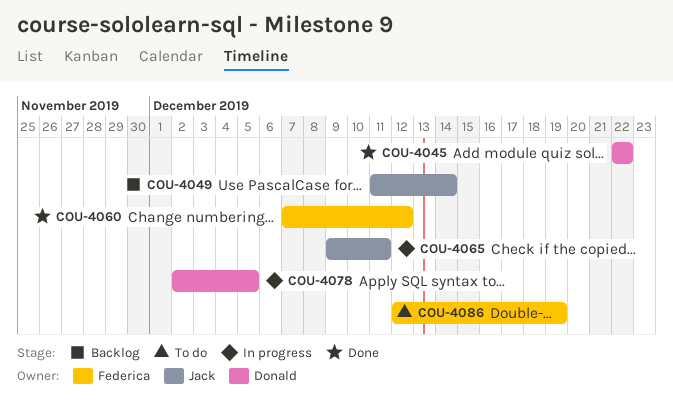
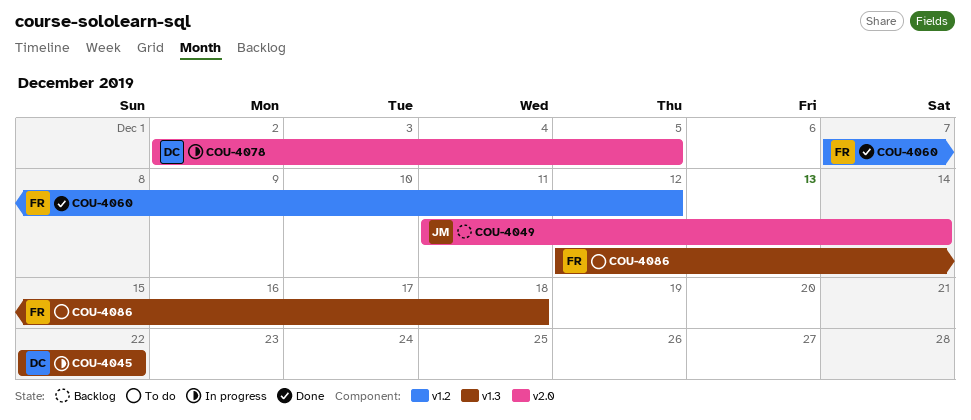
COU-4045, status: Done -> In progress
COU-4065: present -> none
COU-4086, due: Dec 19 -> Dec 18

